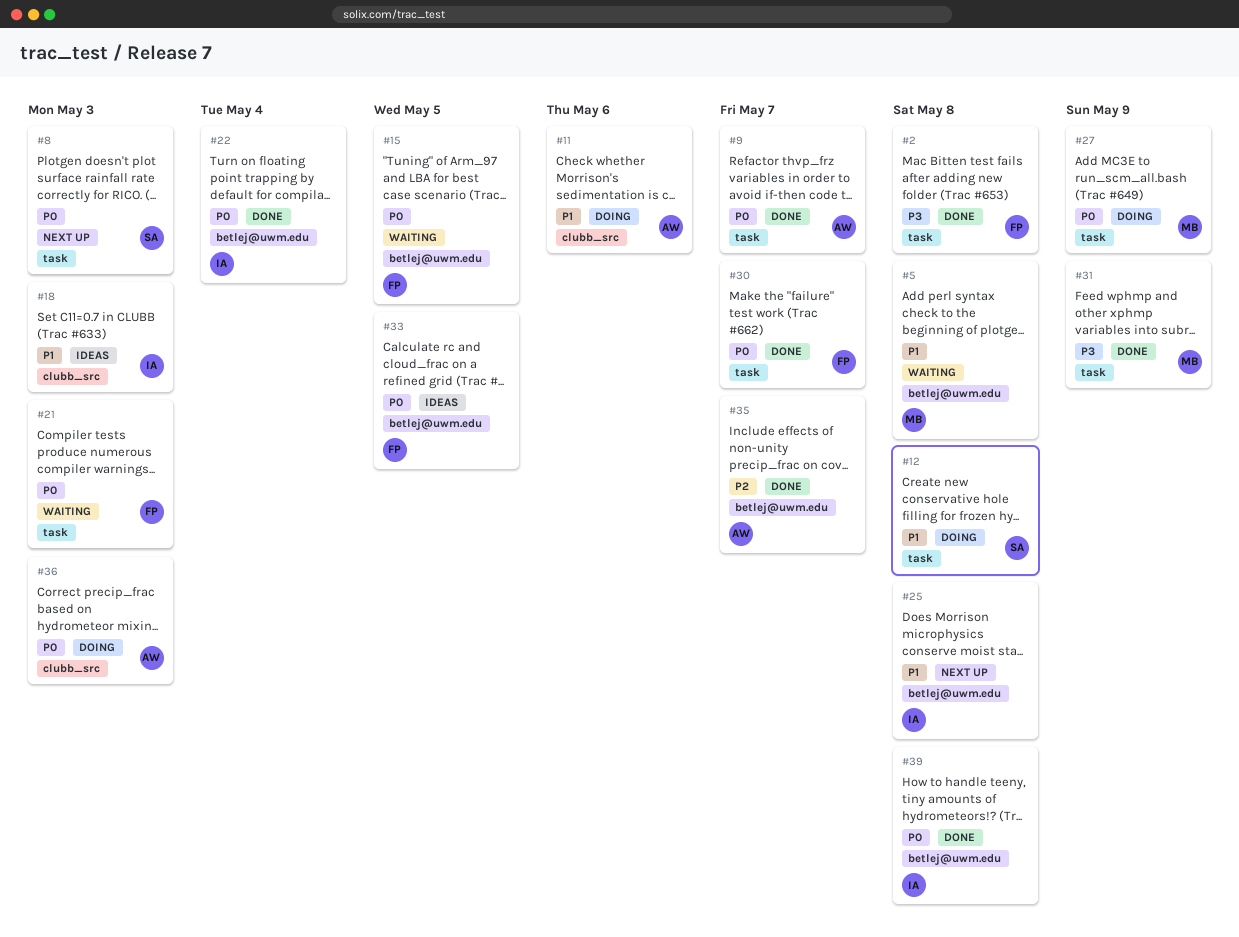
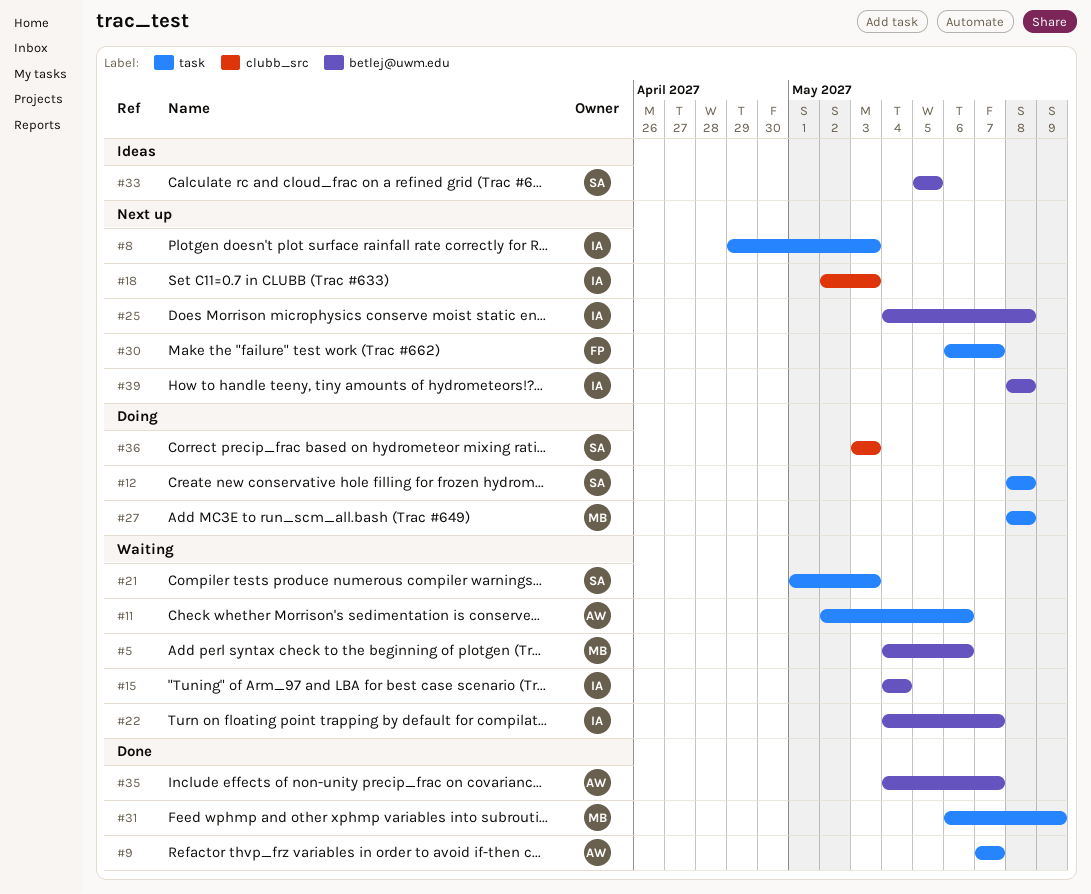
#2: present -> none
#5, due: May 8 -> May 6
#8, owner: SA -> IA
#11, status: Doing -> Waiting
#11, label: clubb_src -> task
#15, owner: FP -> IA
#15, due: May 5 -> May 4
#18, status: Ideas -> Next up
#21, owner: FP -> SA
#22, status: Done -> Waiting
#22, due: May 4 -> May 7
#27, due: May 9 -> May 8
#30, status: Done -> Next up
#33, owner: FP -> SA
#36, owner: AW -> SA
#39, status: Done -> Next up

